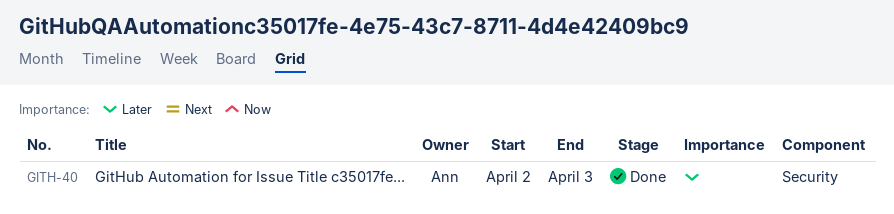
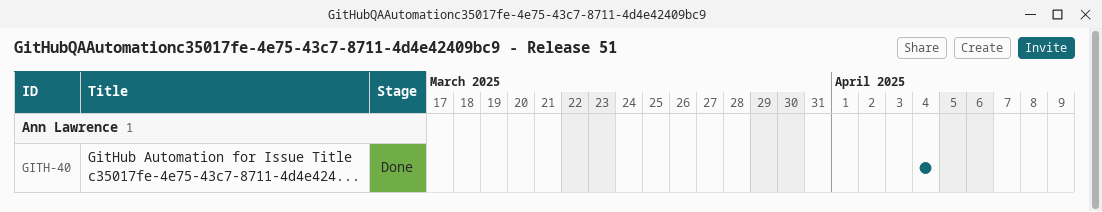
GITH-40, start: Apr 2 -> Apr 4
GITH-40, due: Apr 3 -> Apr 4

